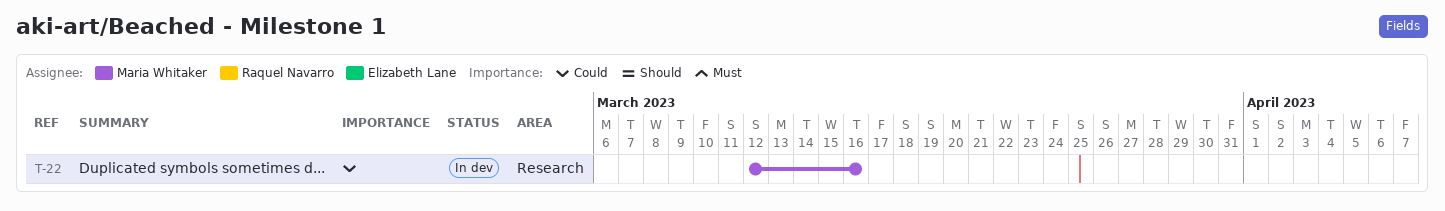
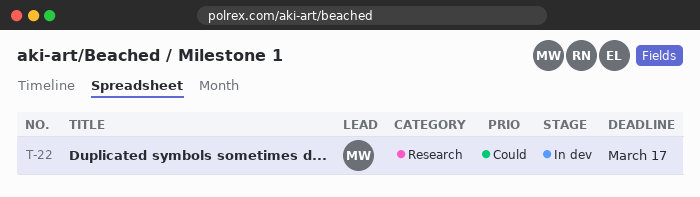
T-22, due: Mar 16 -> Mar 17

